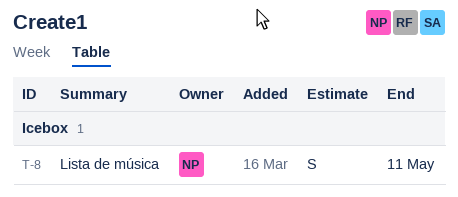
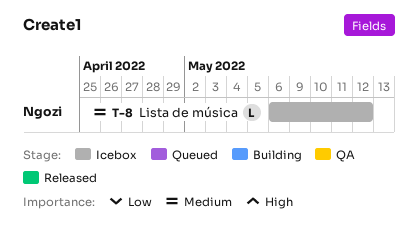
T-8, estimate: S -> L
T-8, due: May 11 -> May 12

